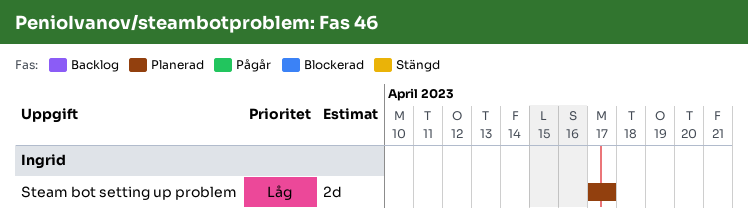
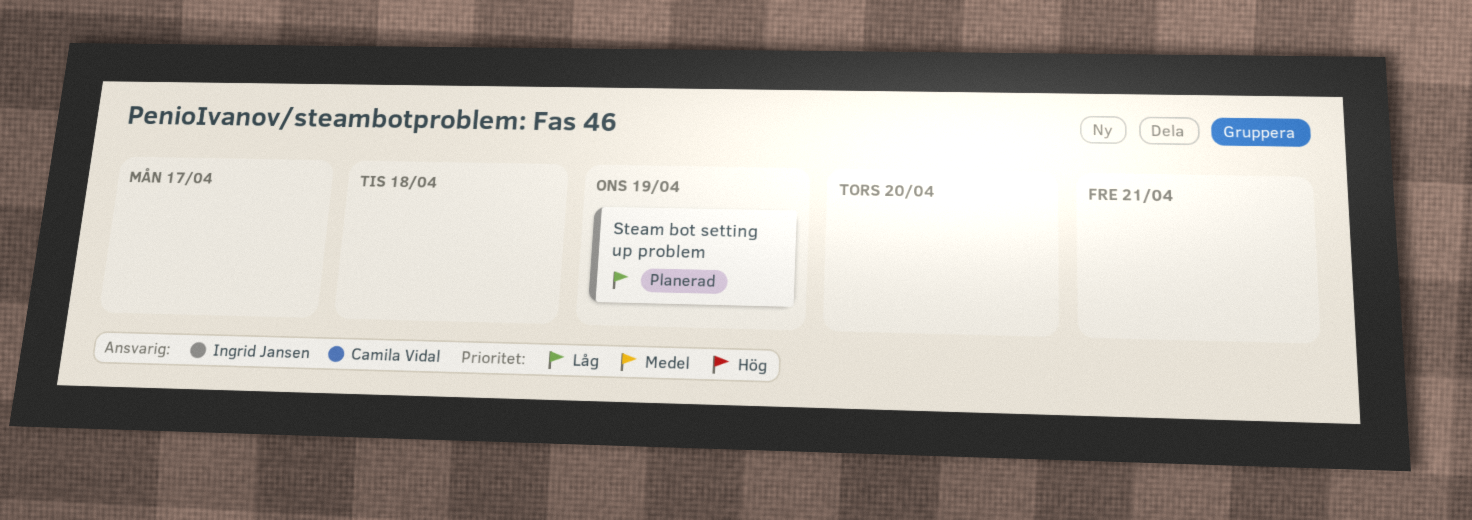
Steam bot setting up problem, due: Apr 17 -> Apr 19

